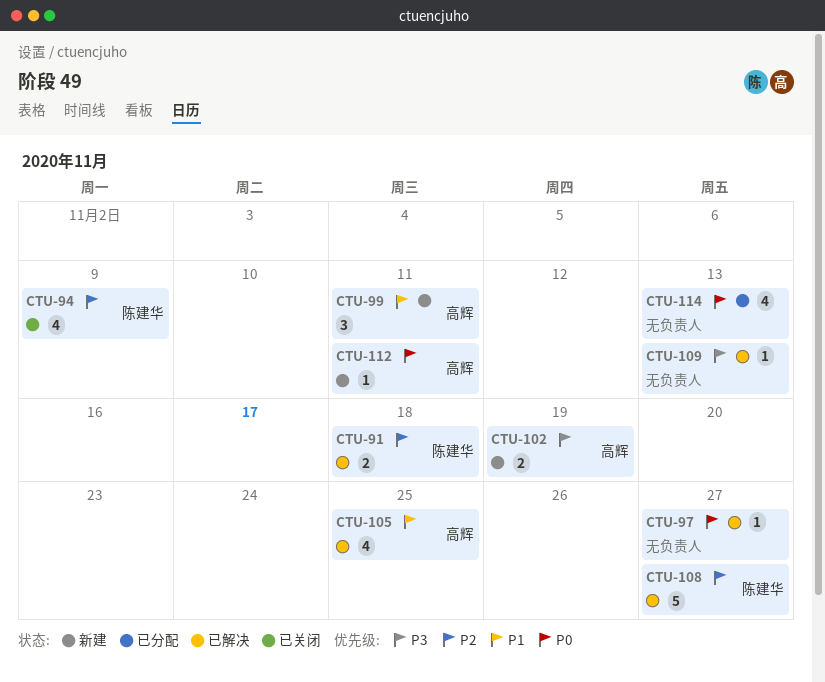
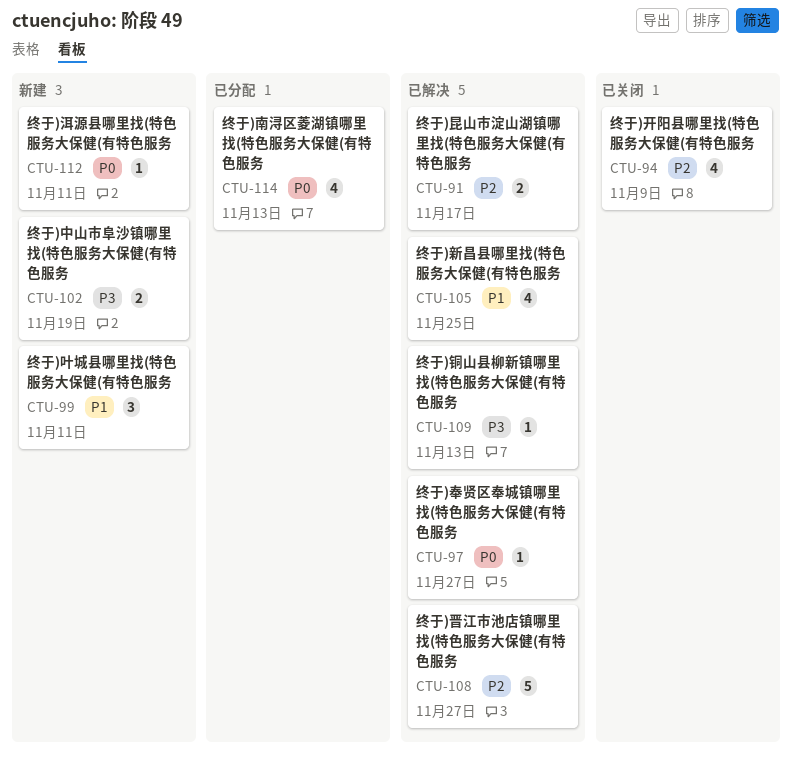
CTU-91, due: Nov 18 -> Nov 17

